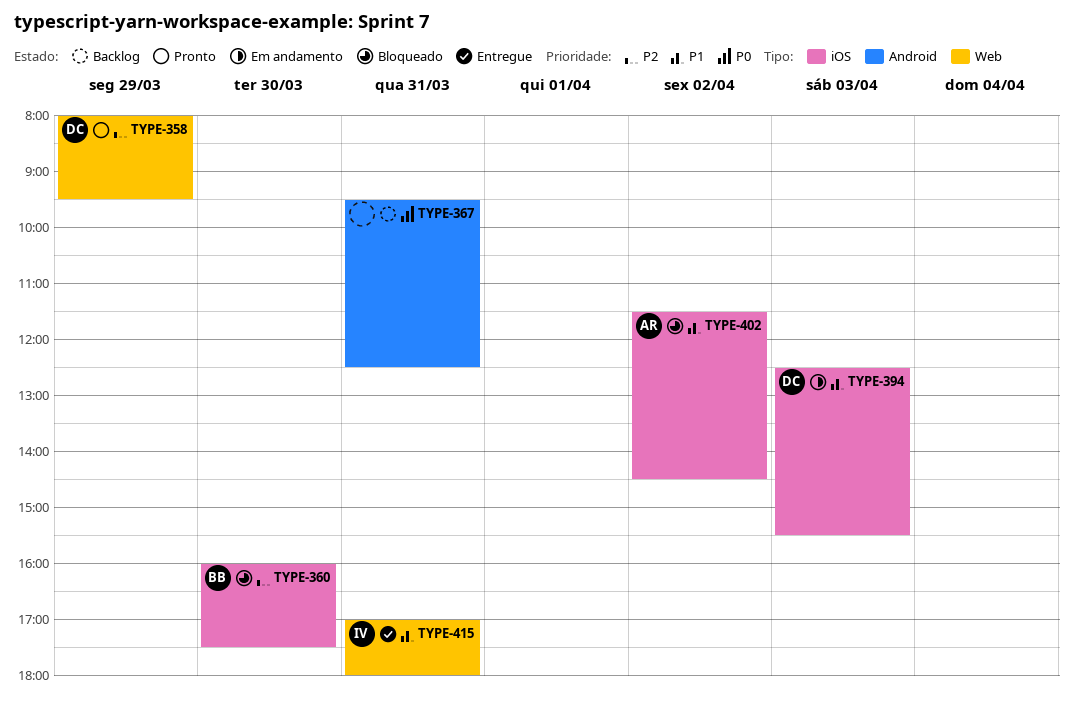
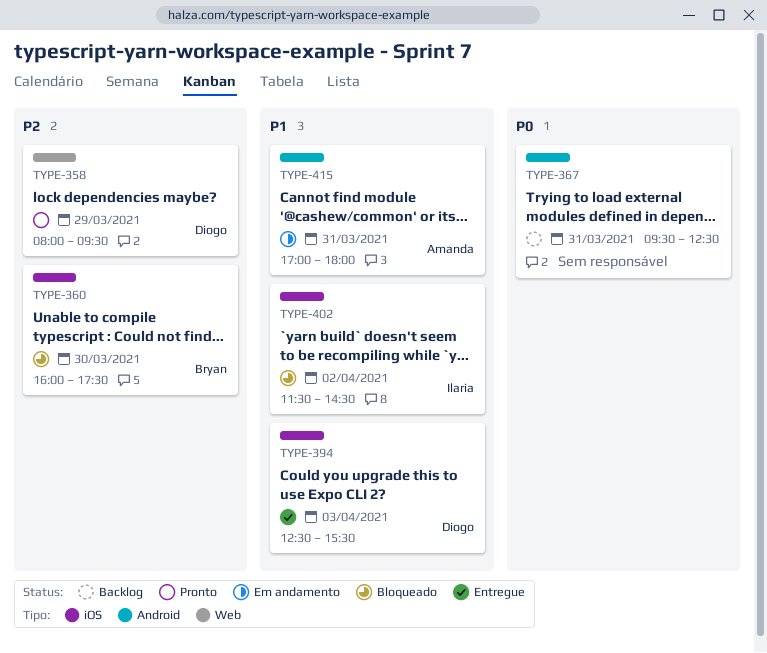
TYPE-394, status: Em andamento -> Entregue
TYPE-402, owner: Amanda -> Ilaria
TYPE-415, status: Entregue -> Em andamento
TYPE-415, owner: Ilaria -> Amanda
TYPE-415, label: Web -> Android

